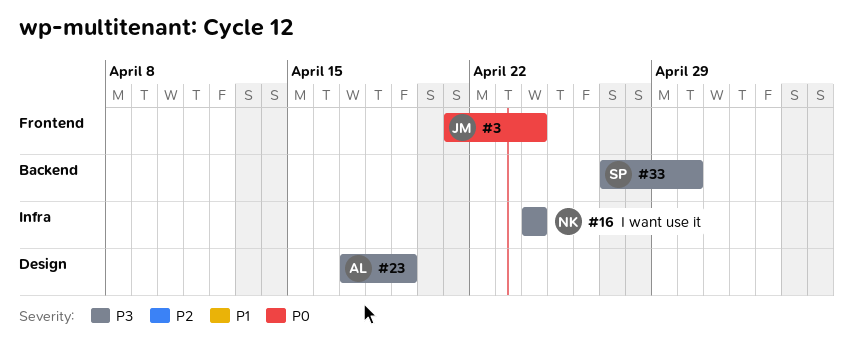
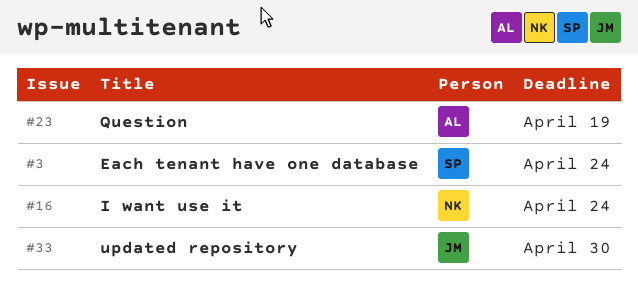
#3, owner: JM -> SP
#33, owner: SP -> JM

